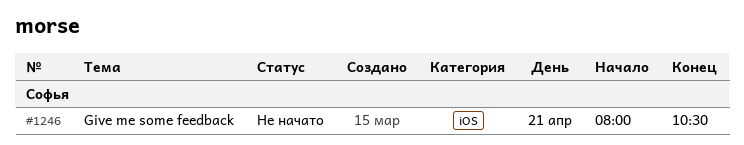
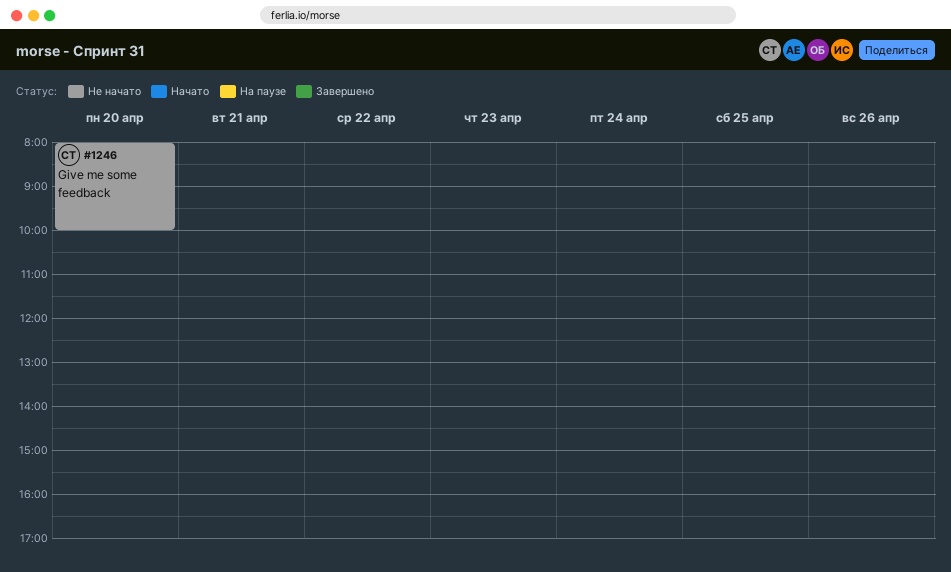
#1246, day: Apr 21 -> Apr 20
#1246, ends: 10:30 -> 10:00

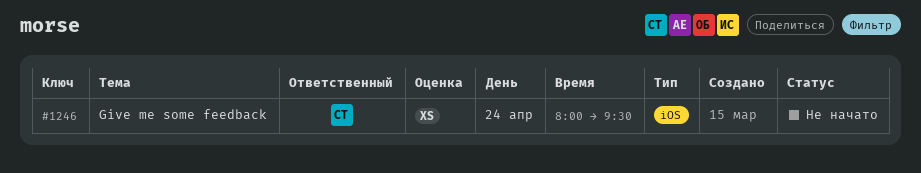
#1246, day: Apr 20 -> Apr 24
#1246, ends: 10:00 -> 09:30

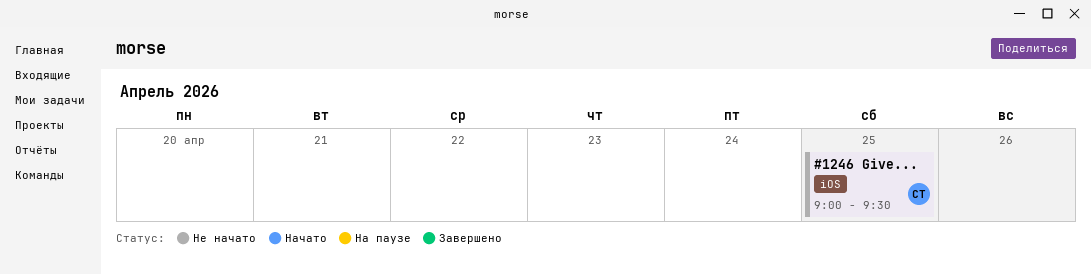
#1246, day: Apr 24 -> Apr 25
#1246, begins: 08:00 -> 09:00

